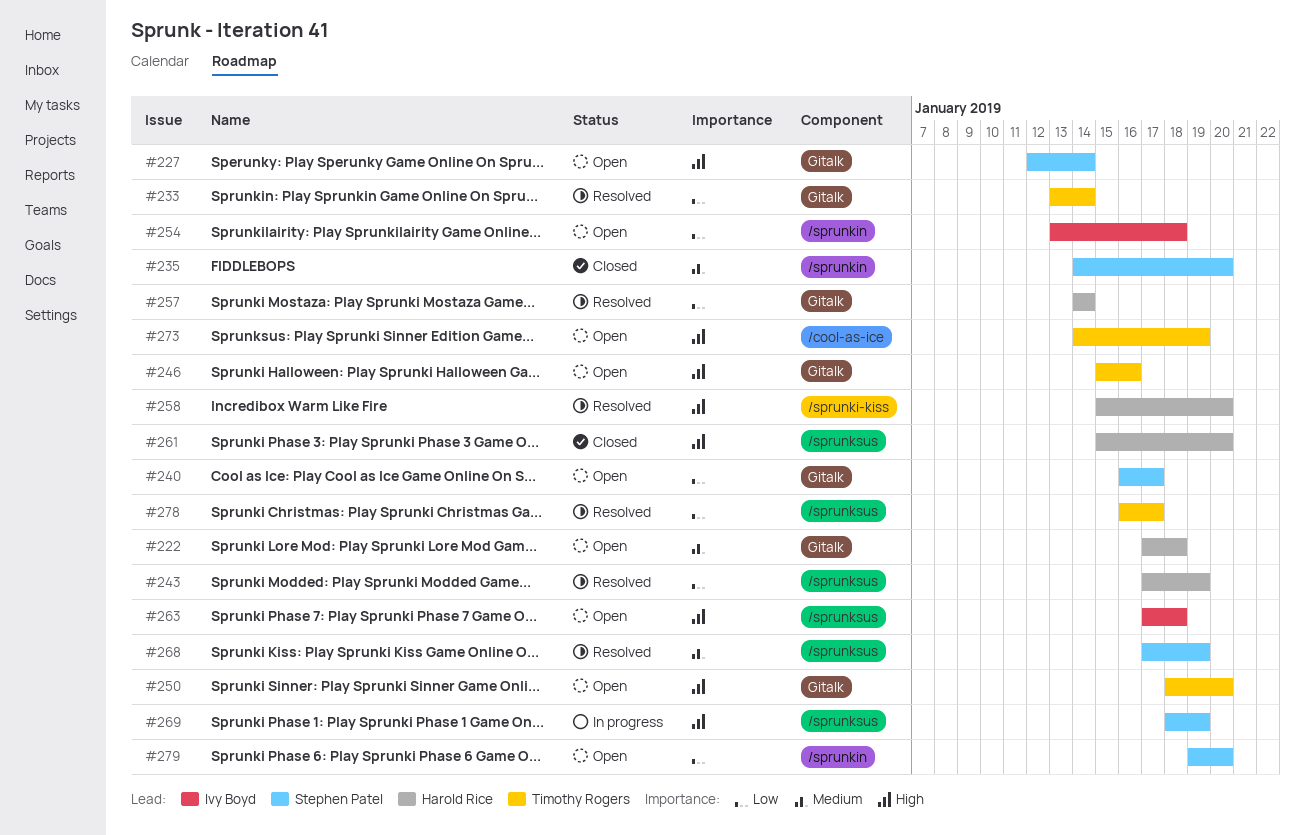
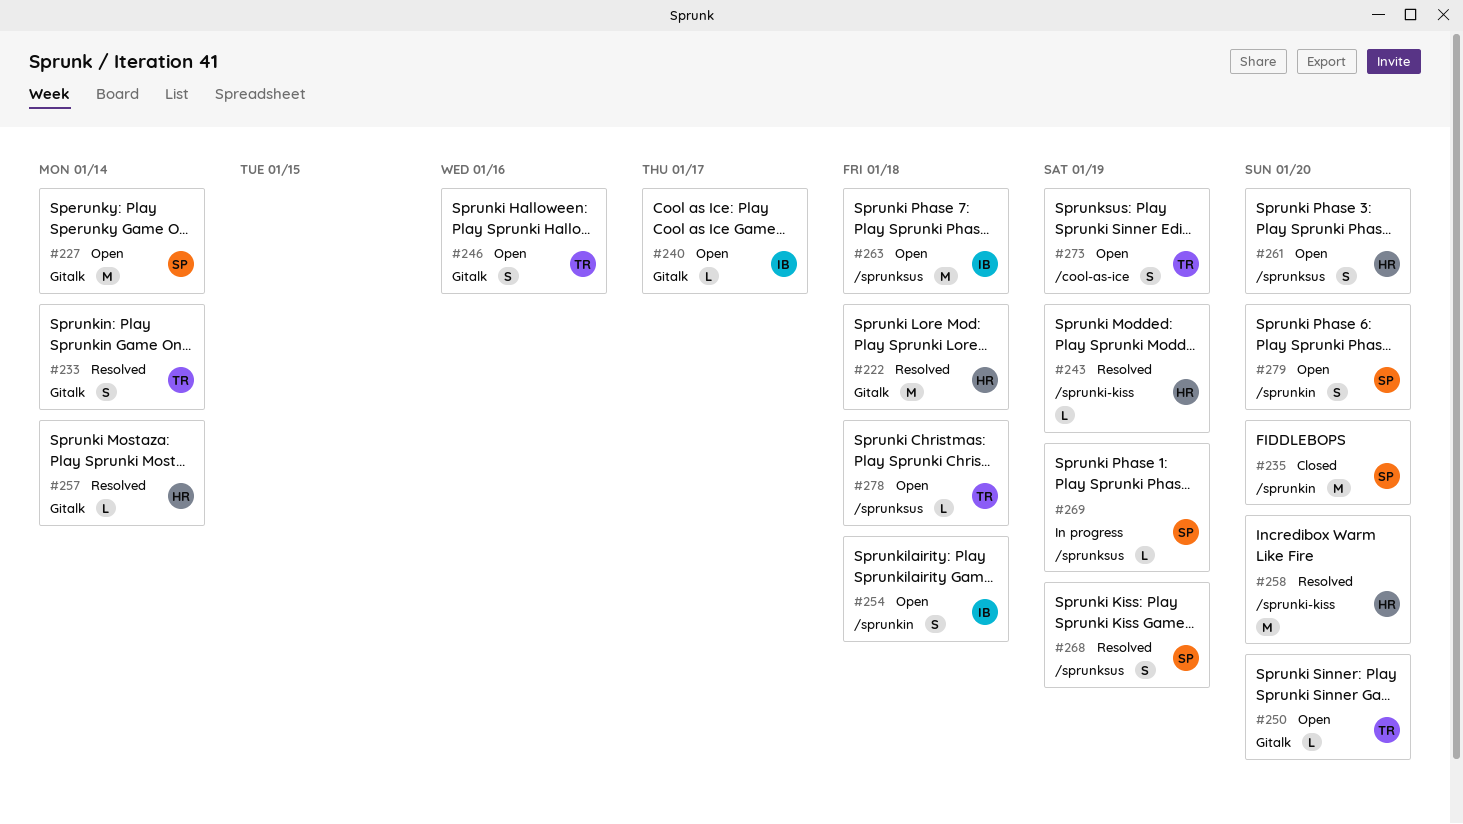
#222, status: Open -> Resolved
#240, owner: Stephen Patel -> Ivy Boyd
#243, label: /sprunksus -> /sprunki-kiss
#261, status: Closed -> Open
#278, status: Resolved -> Open
#278, due: Jan 17 -> Jan 18

